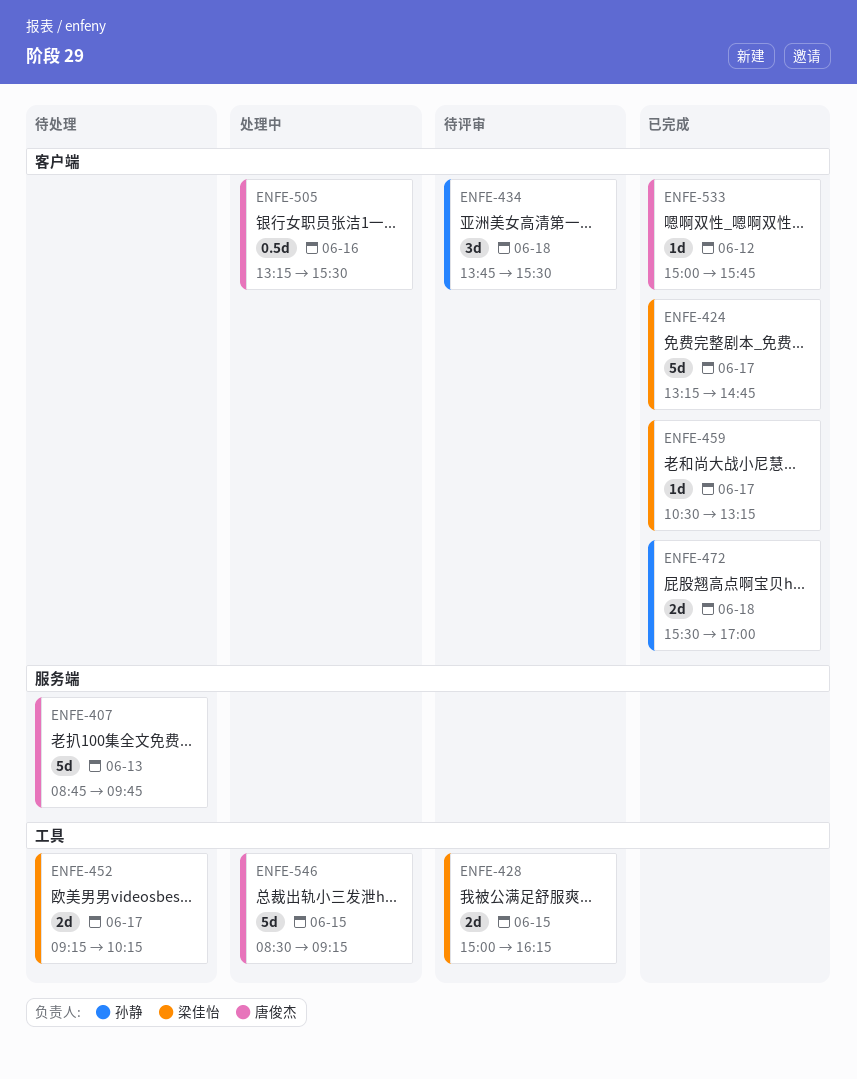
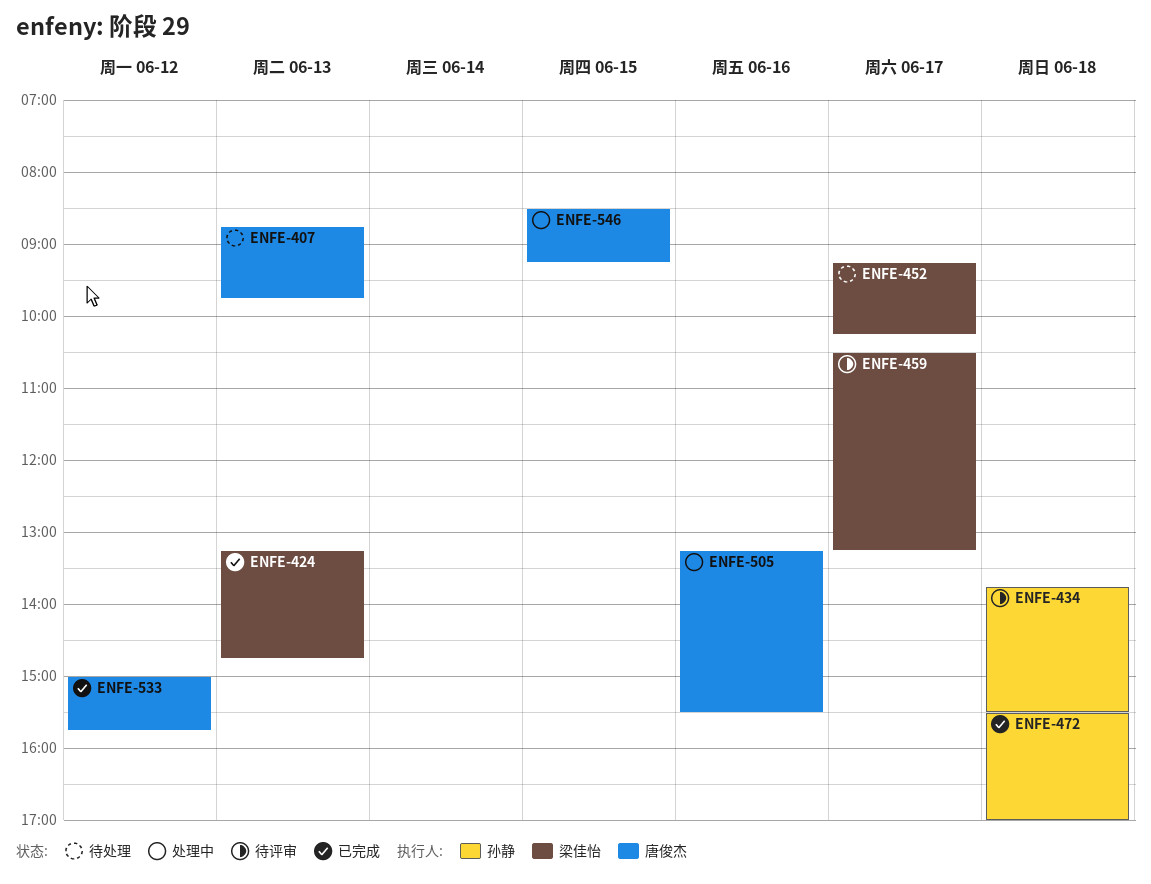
ENFE-424, day: Jun 17 -> Jun 13
ENFE-428: present -> none
ENFE-459, status: 已完成 -> 待评审

